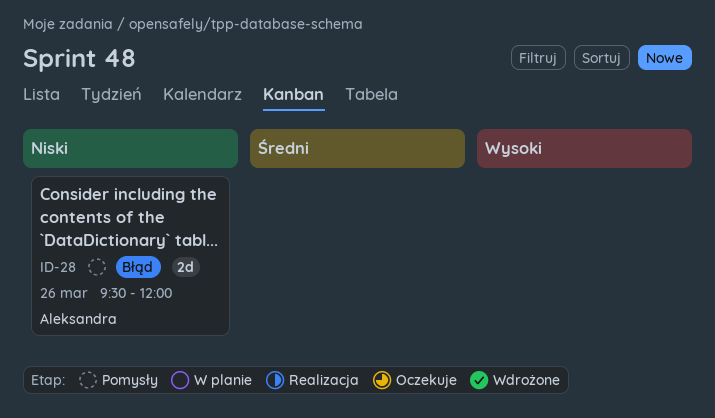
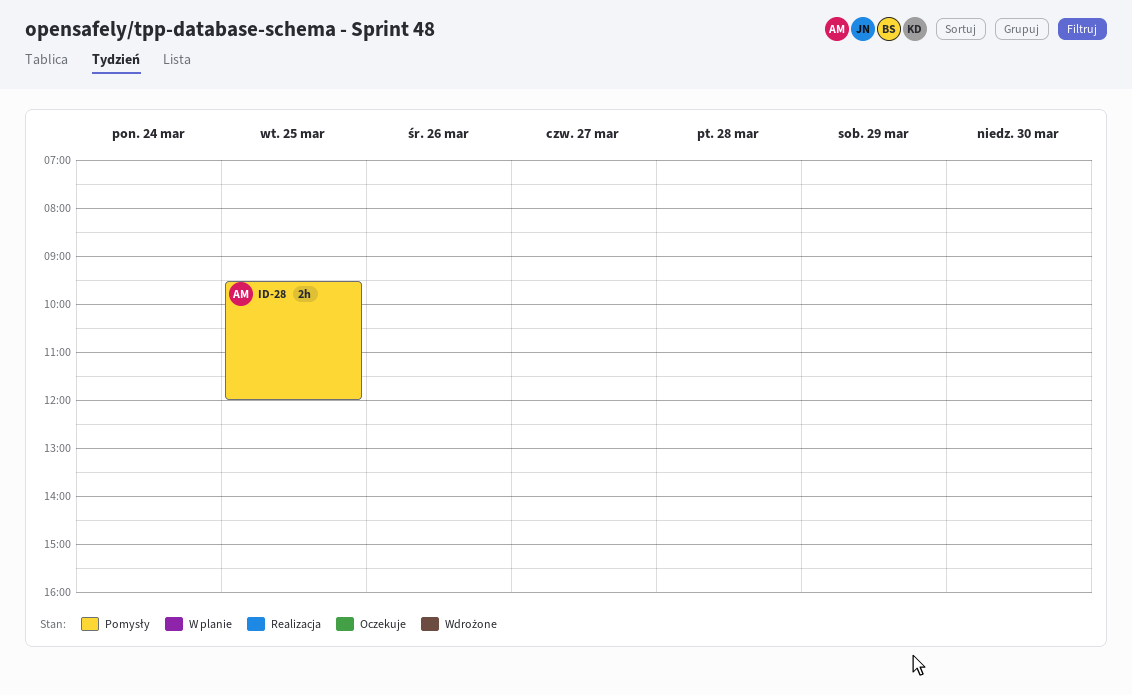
ID-28, estimate: 2d -> 2h
ID-28, day: Mar 26 -> Mar 25

